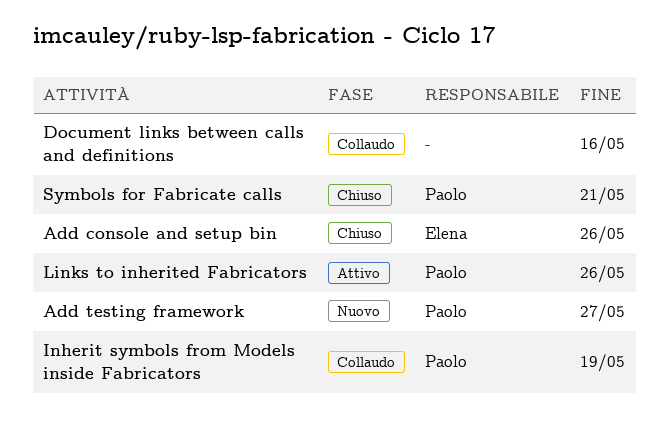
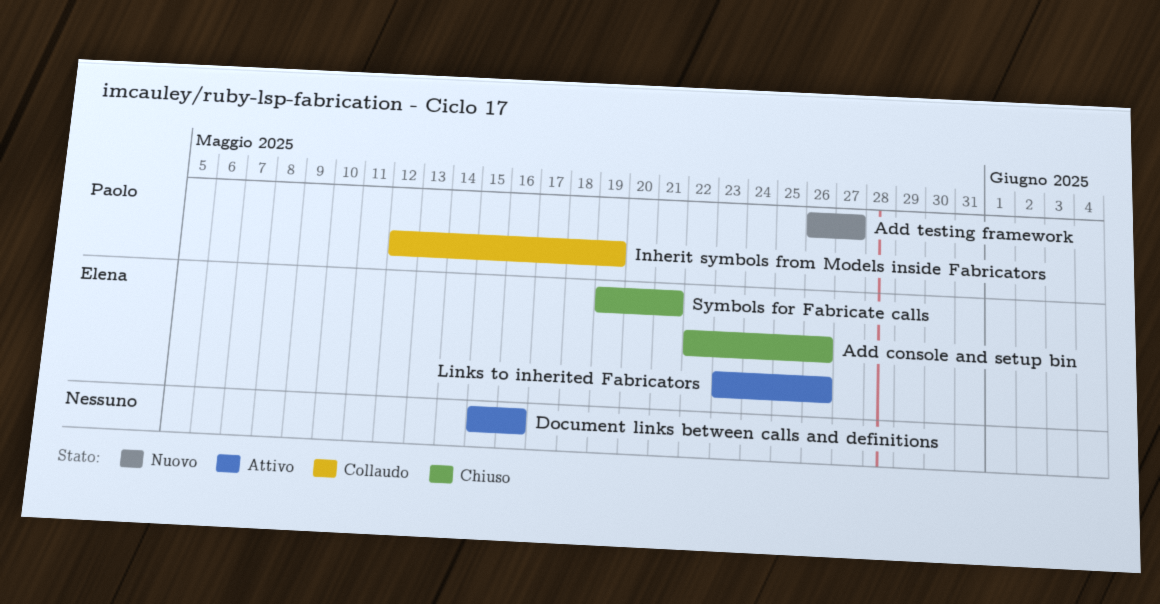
Document links between calls and definitions, status: Collaudo -> Attivo
Links to inherited Fabricators, owner: Paolo -> Elena
Symbols for Fabricate calls, owner: Paolo -> Elena

